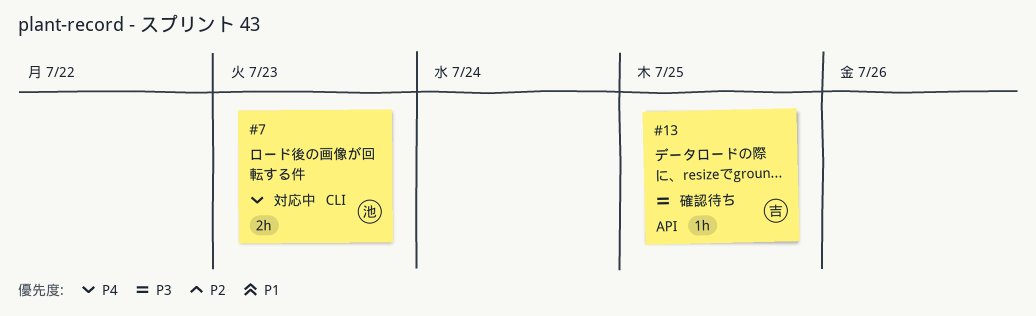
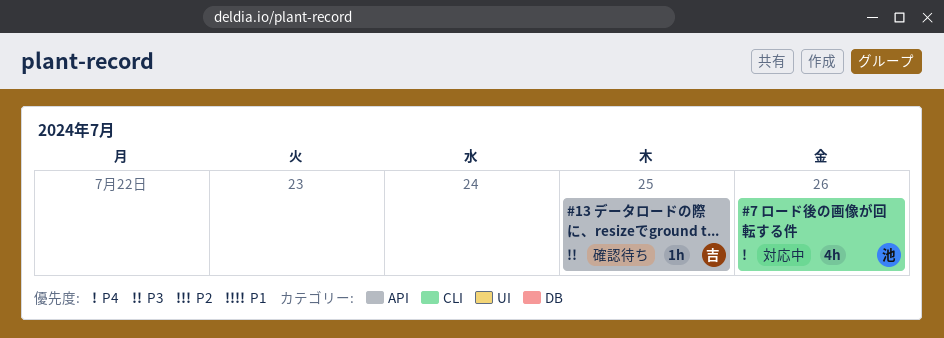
#7, estimate: 2h -> 4h
#7, due: Jul 23 -> Jul 26

